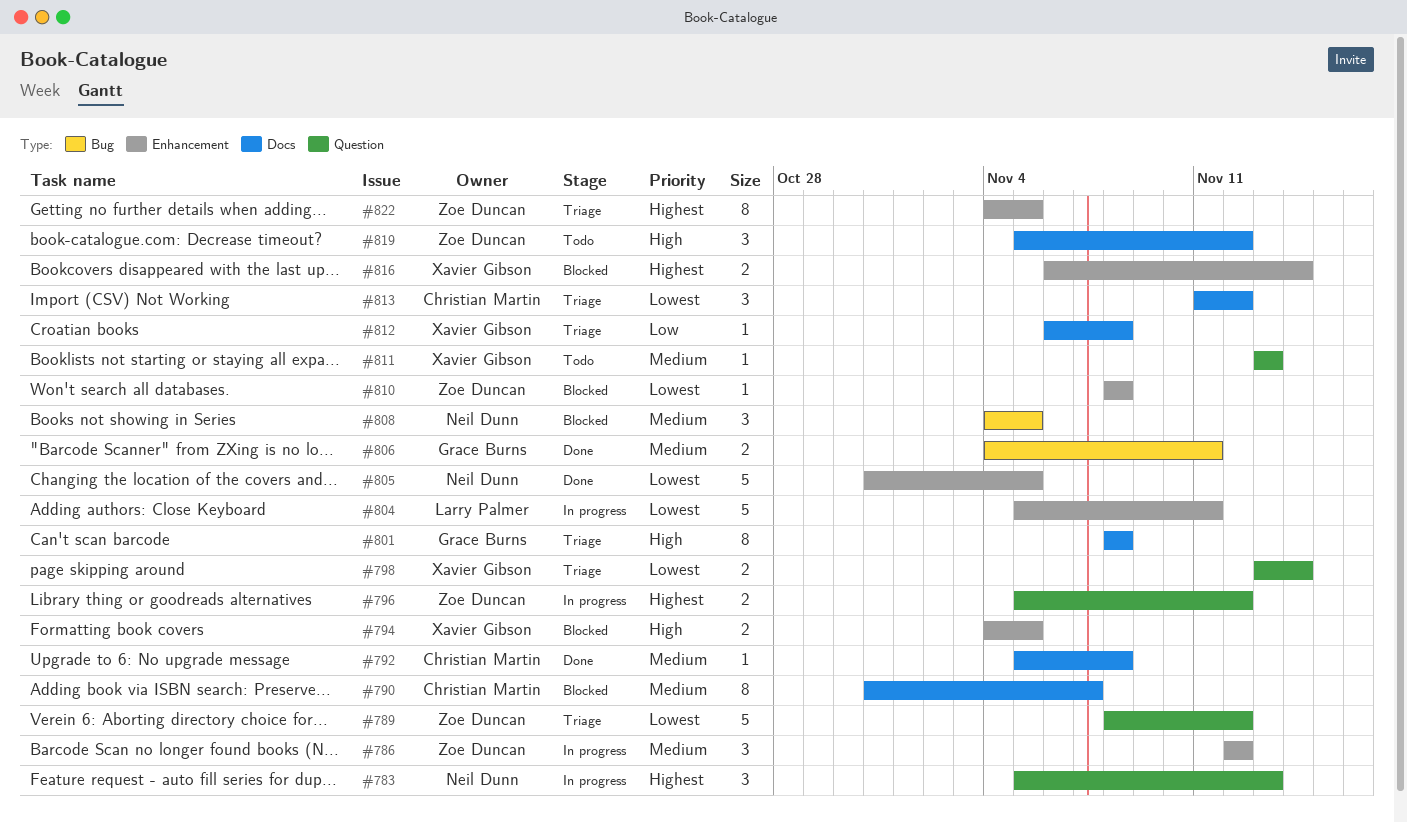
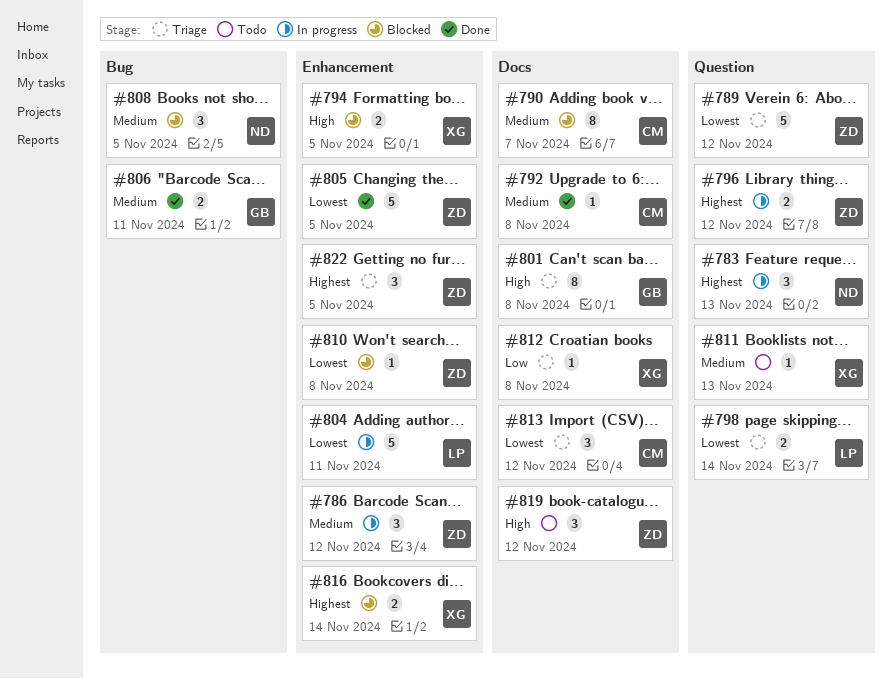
#798, owner: Xavier Gibson -> Larry Palmer
#805, owner: Neil Dunn -> Zoe Duncan
#822, estimate: 8 -> 3

